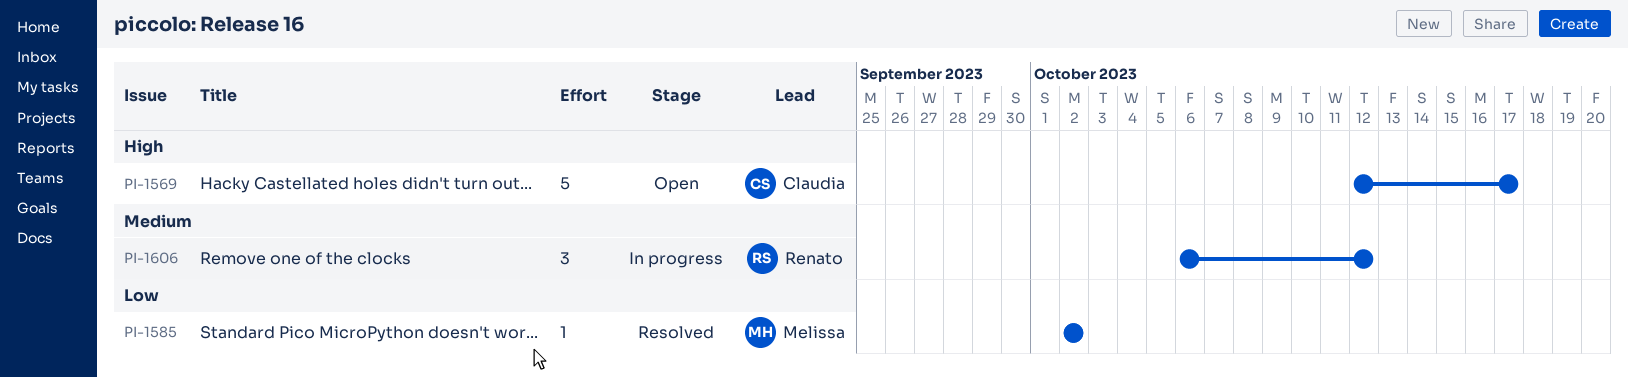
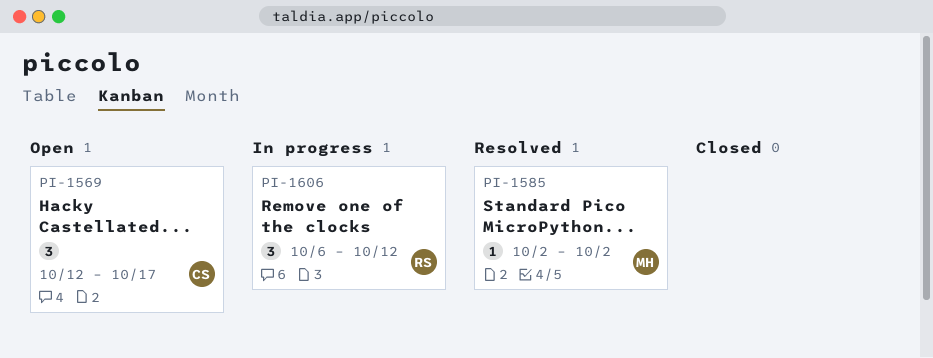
PI-1569, estimate: 5 -> 3

